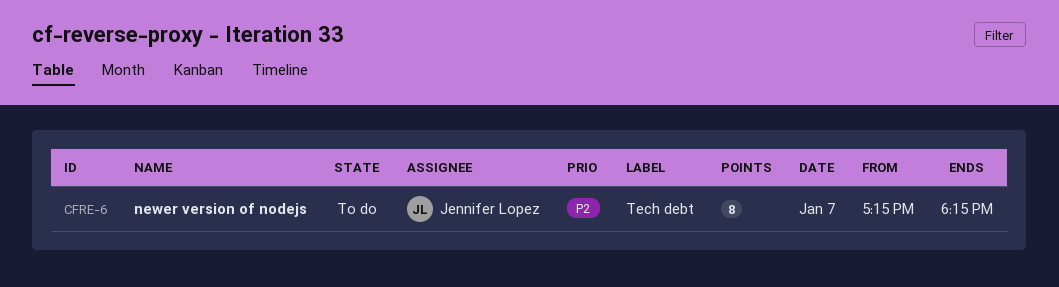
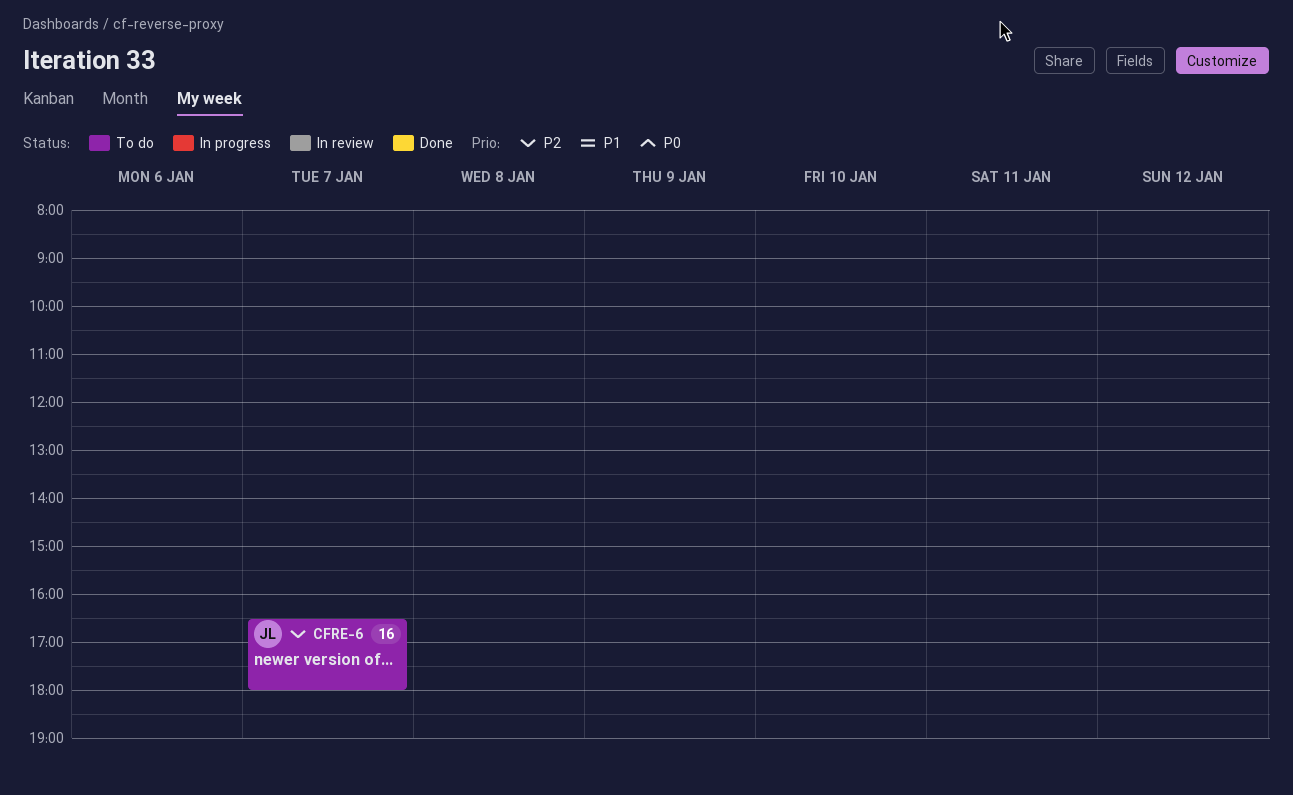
CFRE-6, estimate: 8 -> 16
CFRE-6, begins: 17:15 -> 16:30
CFRE-6, ends: 18:15 -> 18:00

